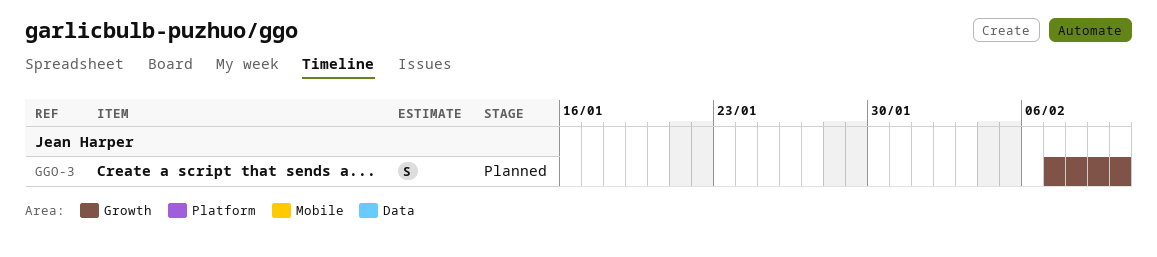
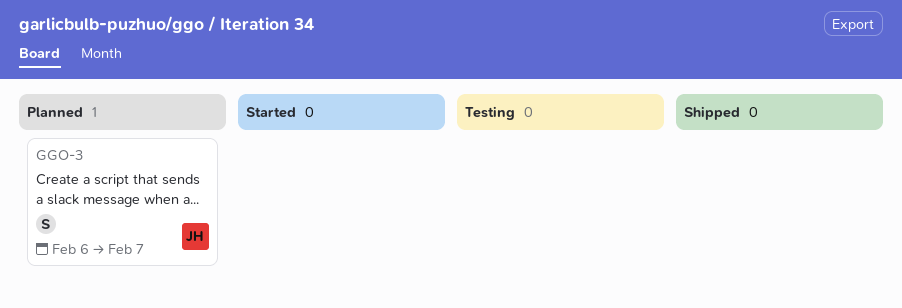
GGO-3, start: Feb 7 -> Feb 6
GGO-3, due: Feb 10 -> Feb 7

